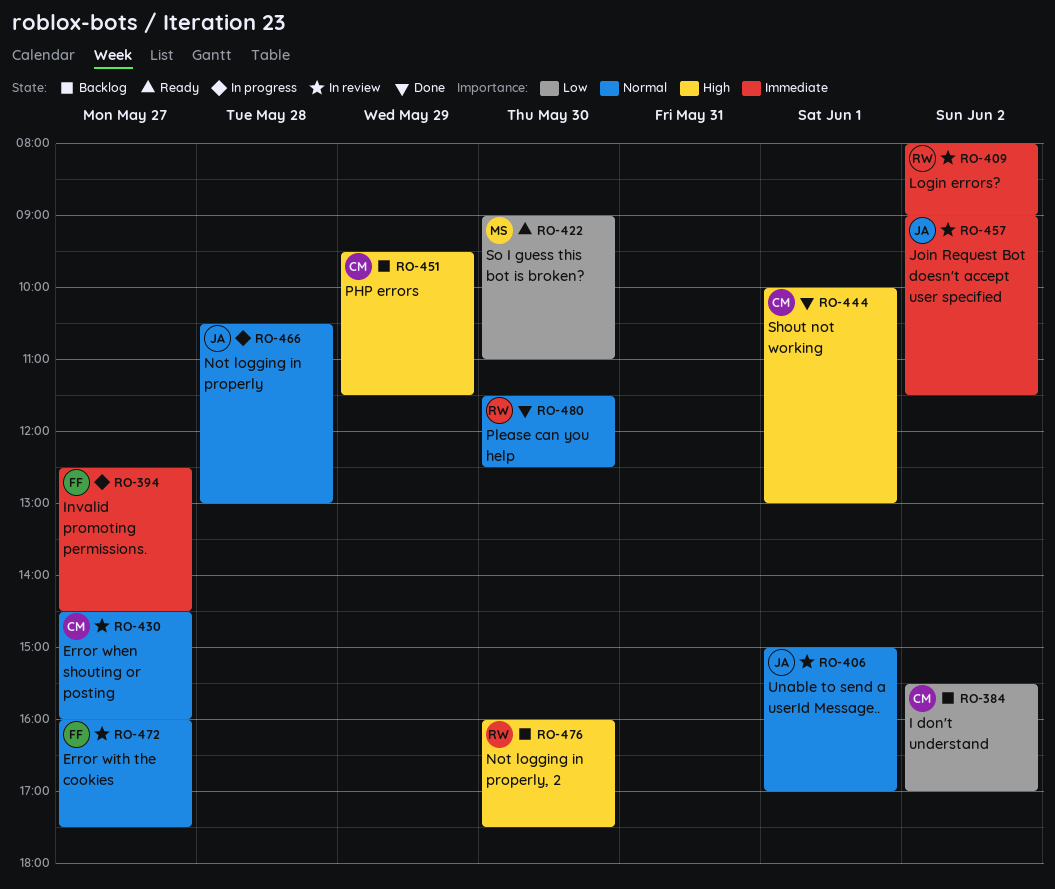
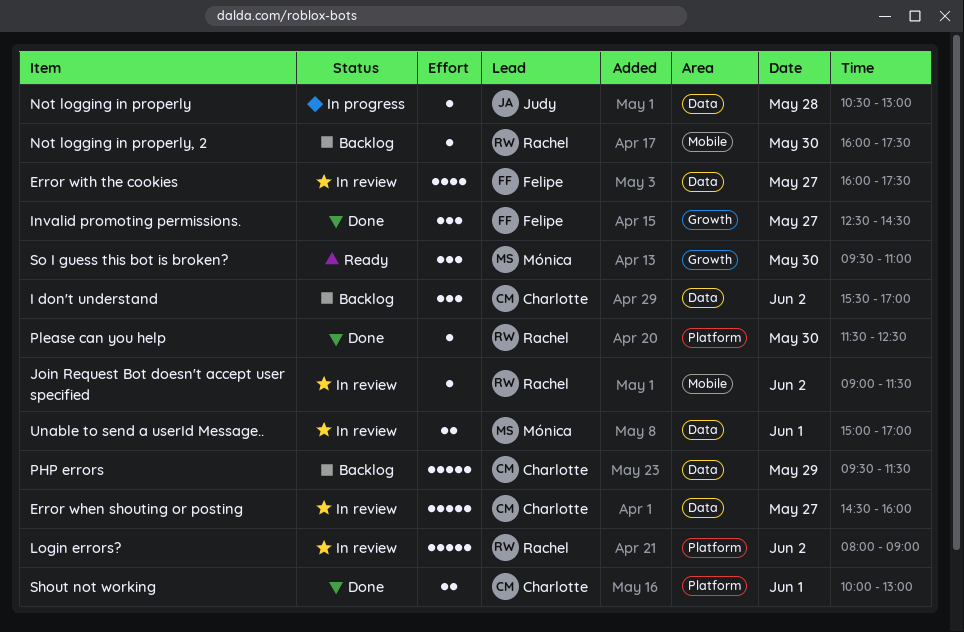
Invalid promoting permissions., status: In progress -> Done
Join Request Bot doesn't accept user specified, owner: Judy -> Rachel
So I guess this bot is broken?, begins: 09:00 -> 09:30
Unable to send a userId Message.., owner: Judy -> Mónica

